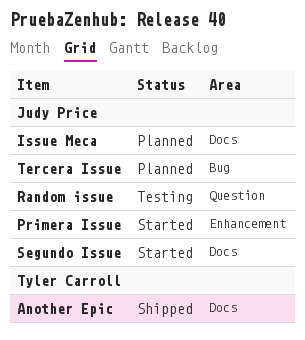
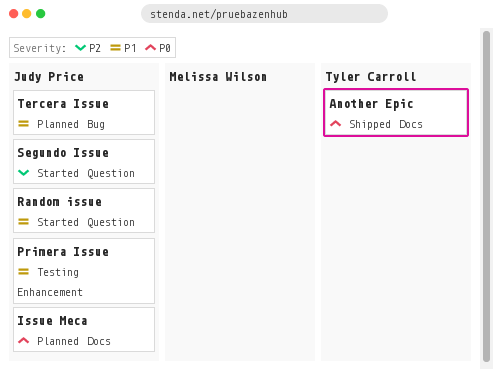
Primera Issue, status: Started -> Testing
Random issue, status: Testing -> Started
Segundo Issue, label: Docs -> Question

